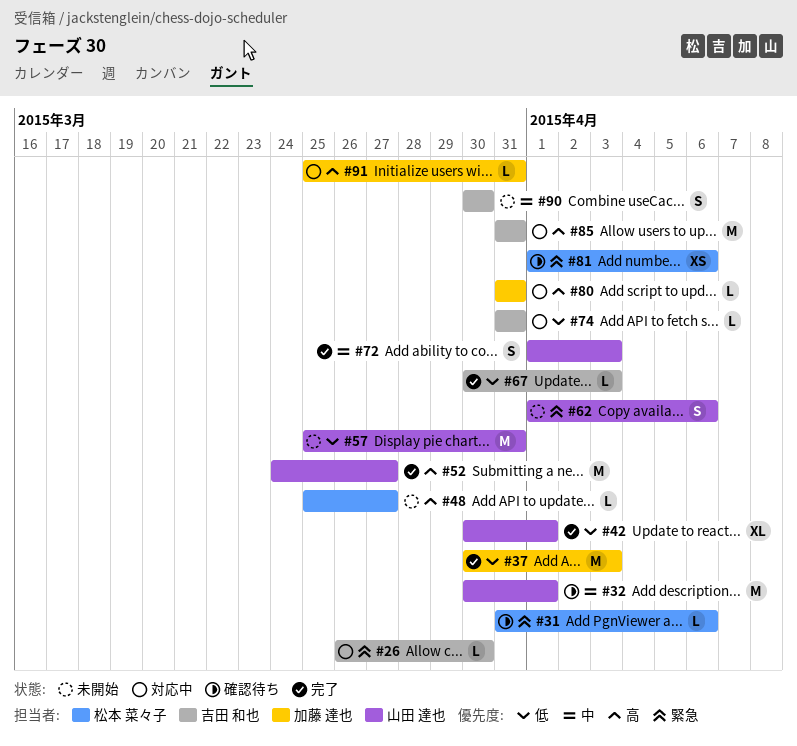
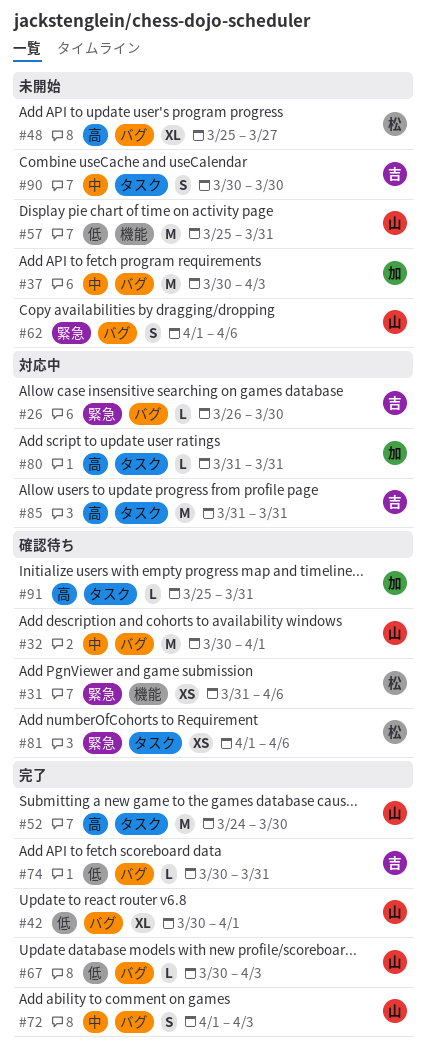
#31, estimate: L -> XS
#37, status: 完了 -> 未開始
#37, priority: 低 -> 中
#48, estimate: L -> XL
#52, due: Mar 27 -> Mar 30
#67, owner: 吉田 和也 -> 山田 達也
#74, status: 対応中 -> 完了
#74, start: Mar 31 -> Mar 30
#91, status: 対応中 -> 確認待ち

